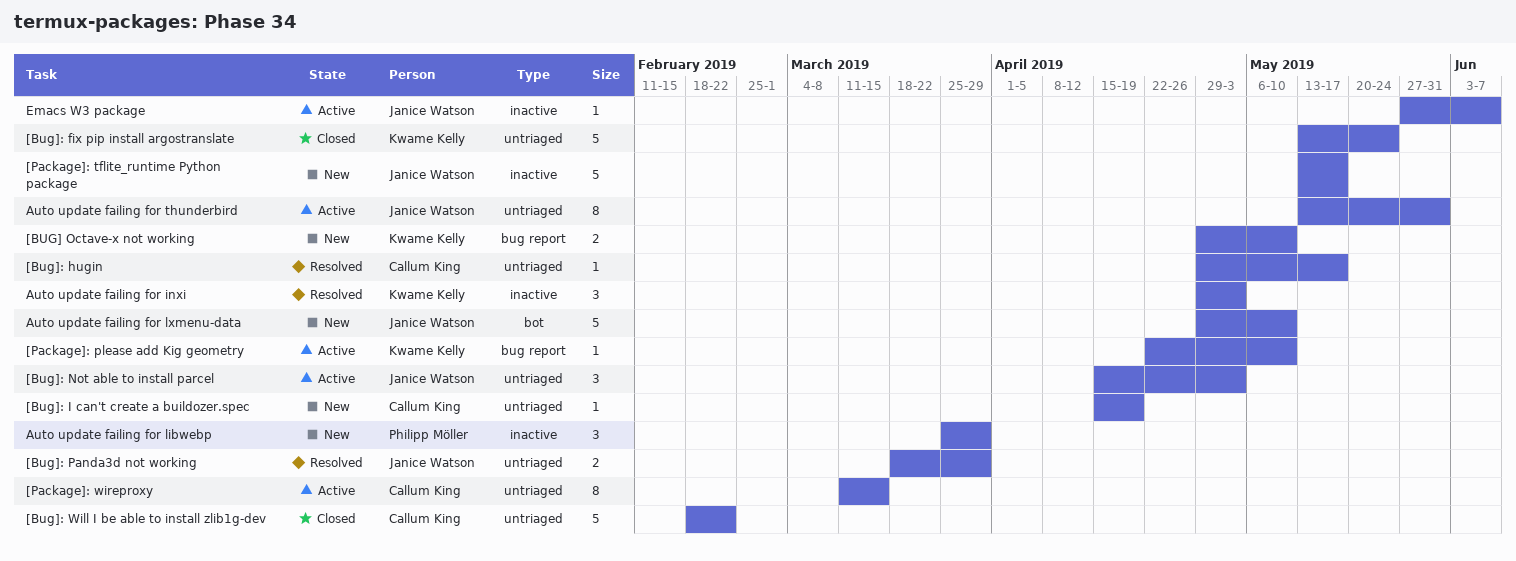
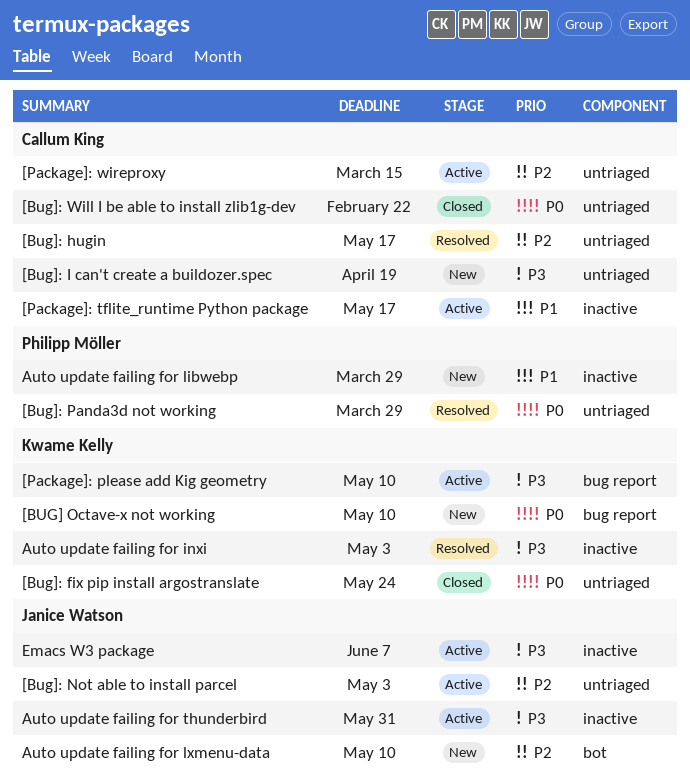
[Bug]: Panda3d not working, owner: Janice Watson -> Philipp Möller
[Package]: tflite_runtime Python package, status: New -> Active
[Package]: tflite_runtime Python package, owner: Janice Watson -> Callum King
Auto update failing for thunderbird, label: untriaged -> inactive

